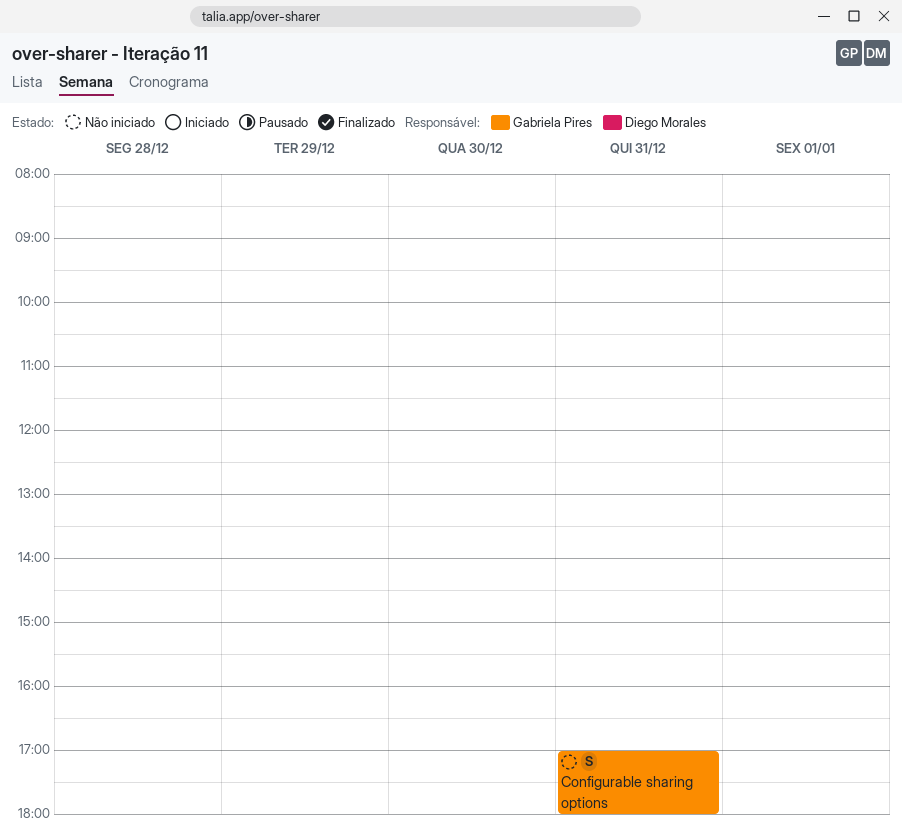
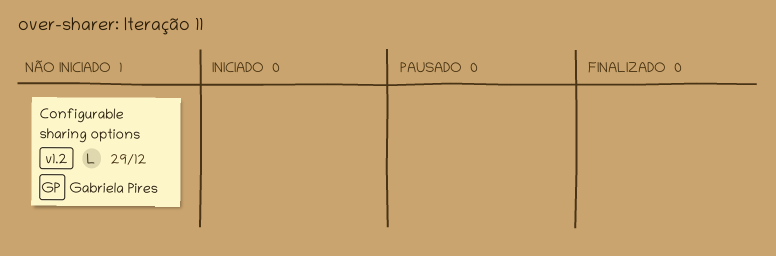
Configurable sharing options, estimate: S -> L
Configurable sharing options, day: Dec 31 -> Dec 29

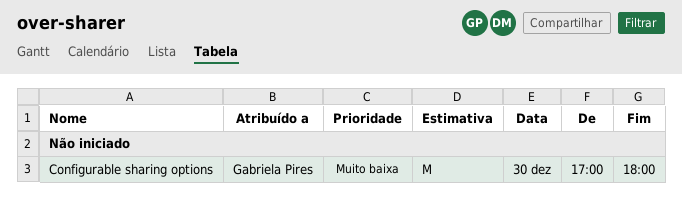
Configurable sharing options, estimate: L -> M
Configurable sharing options, day: Dec 29 -> Dec 30

